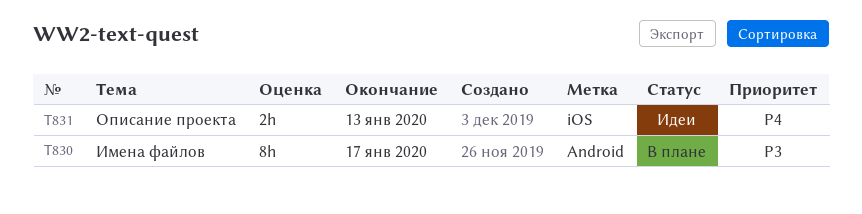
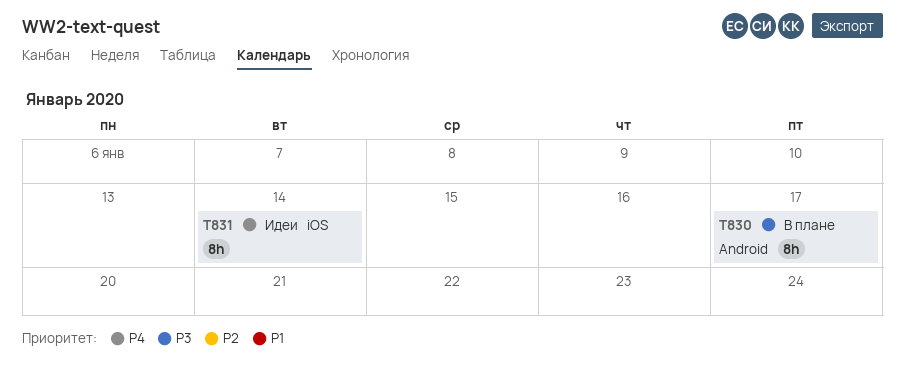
T831, estimate: 2h -> 8h
T831, due: Jan 13 -> Jan 14

